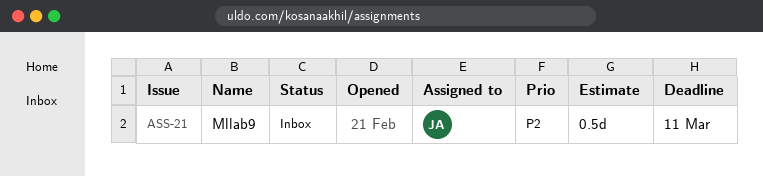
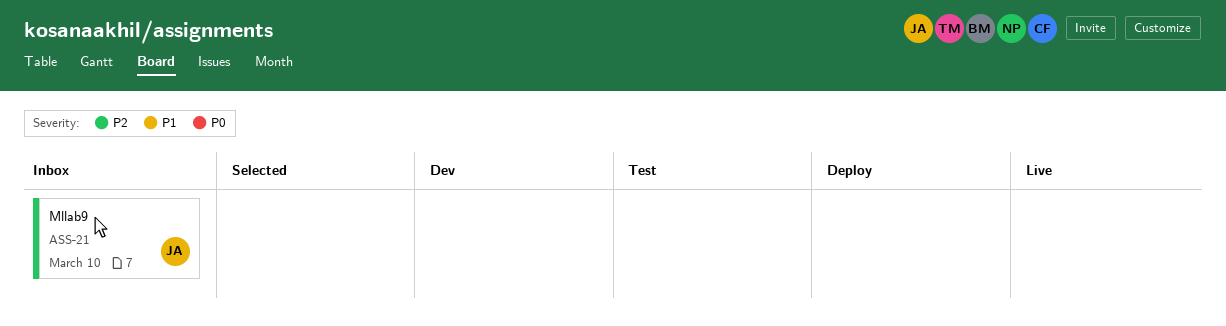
ASS-21, due: Mar 11 -> Mar 10

